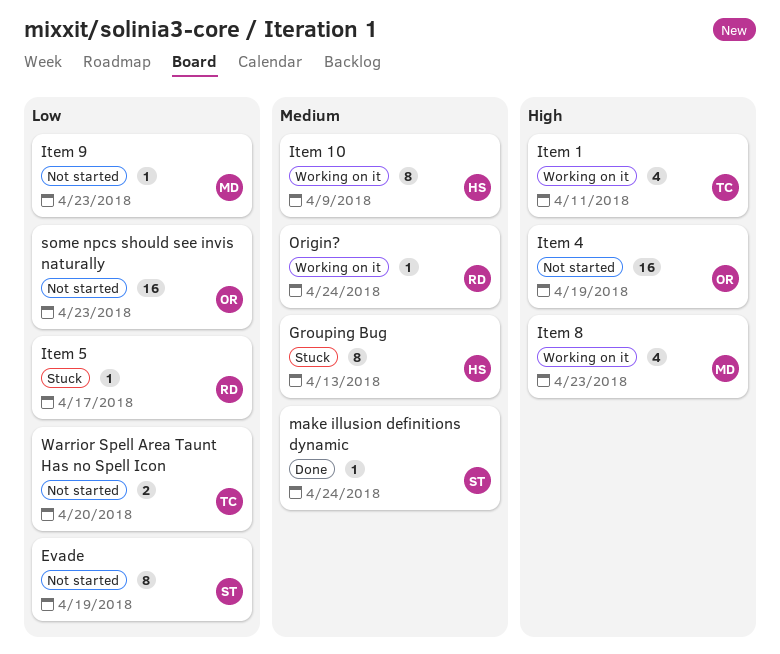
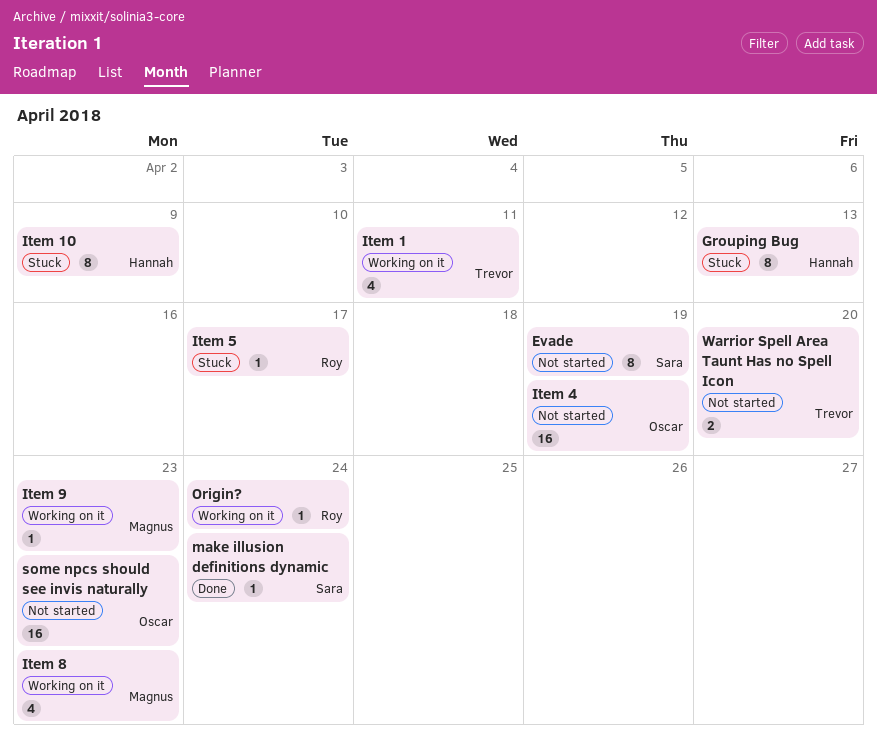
Item 10, status: Working on it -> Stuck
Item 9, status: Not started -> Working on it

